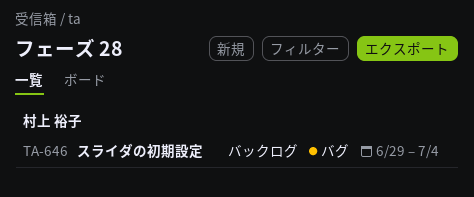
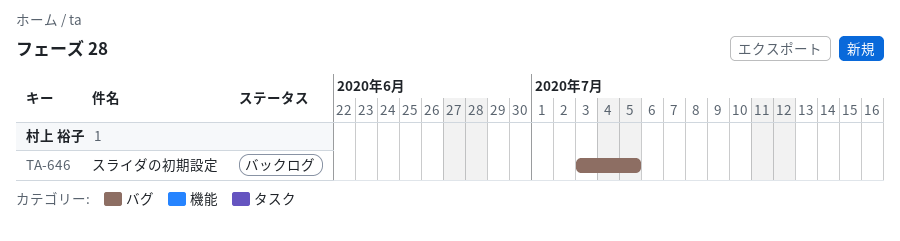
TA-646, start: Jun 29 -> Jul 3
TA-646, due: Jul 4 -> Jul 5

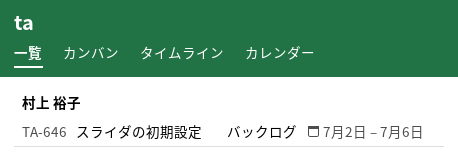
TA-646, start: Jul 3 -> Jul 2
TA-646, due: Jul 5 -> Jul 6

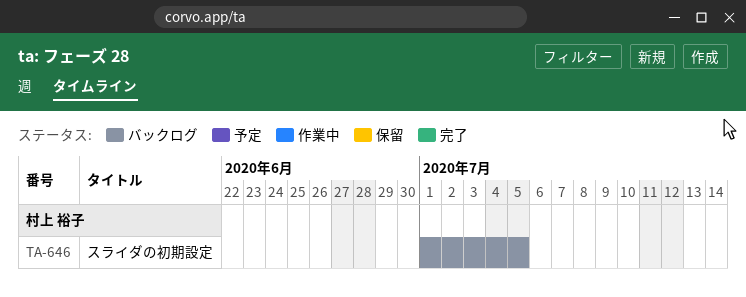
TA-646, start: Jul 2 -> Jul 1
TA-646, due: Jul 6 -> Jul 5

